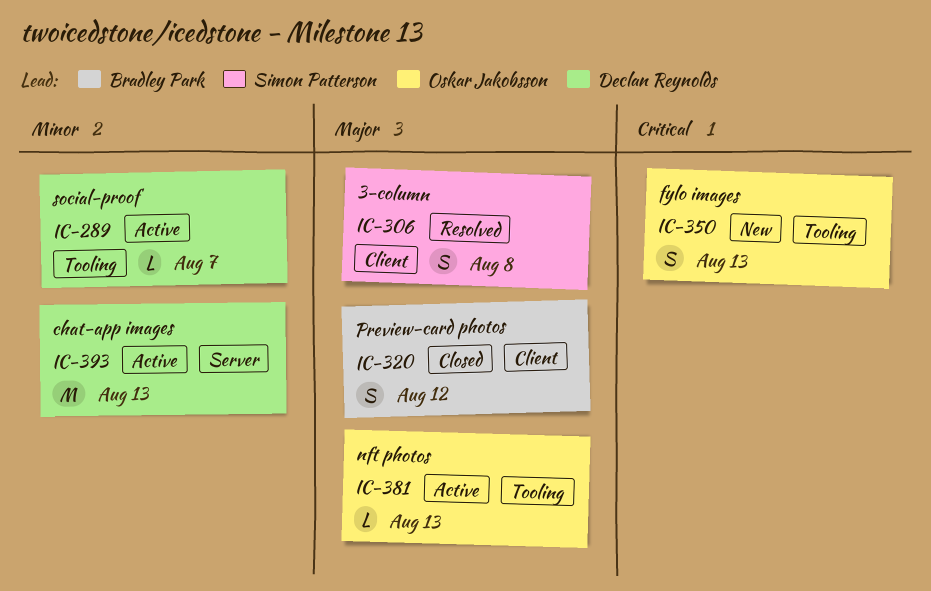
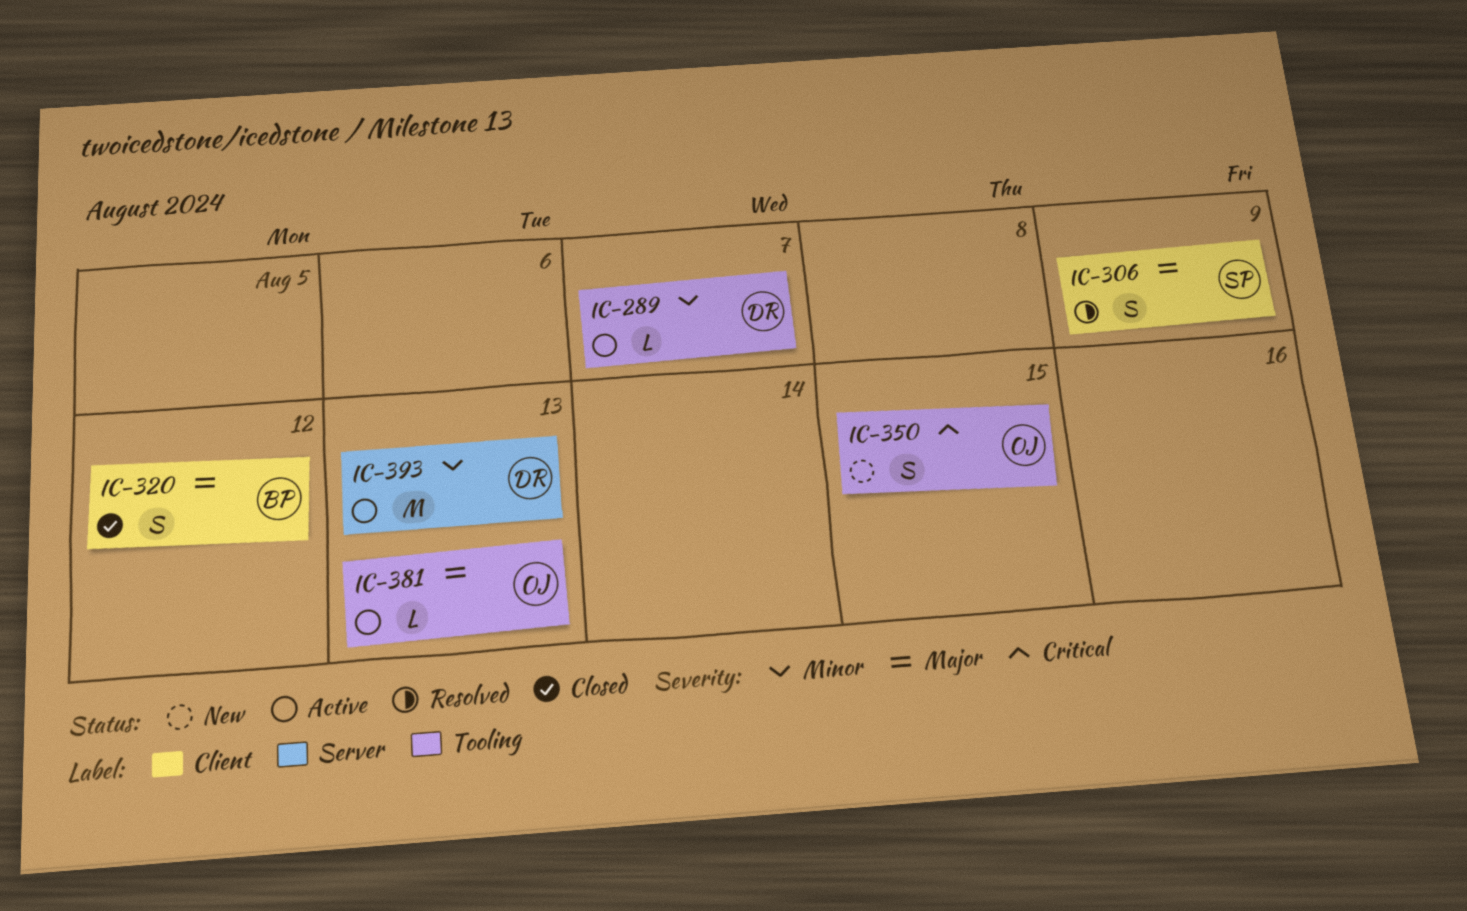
IC-306, due: Aug 8 -> Aug 9
IC-350, due: Aug 13 -> Aug 15

